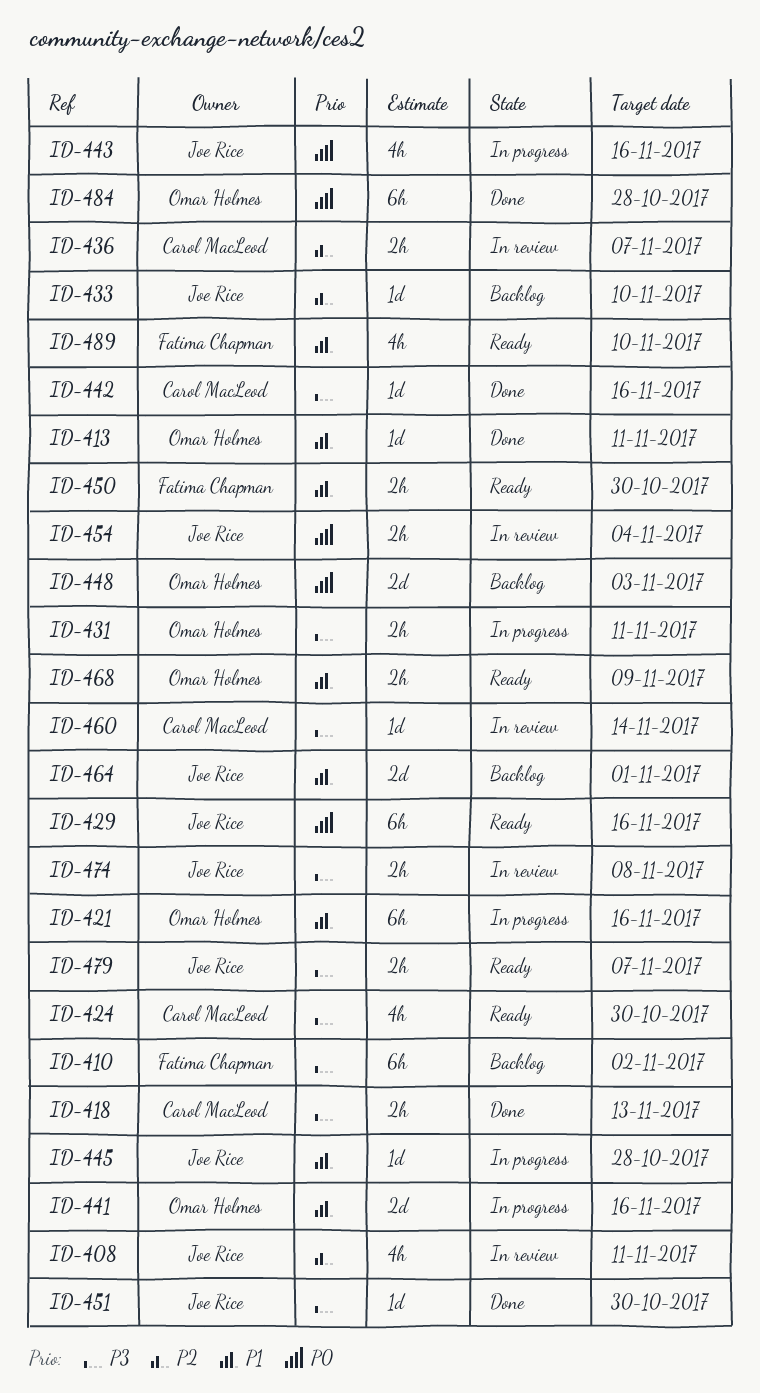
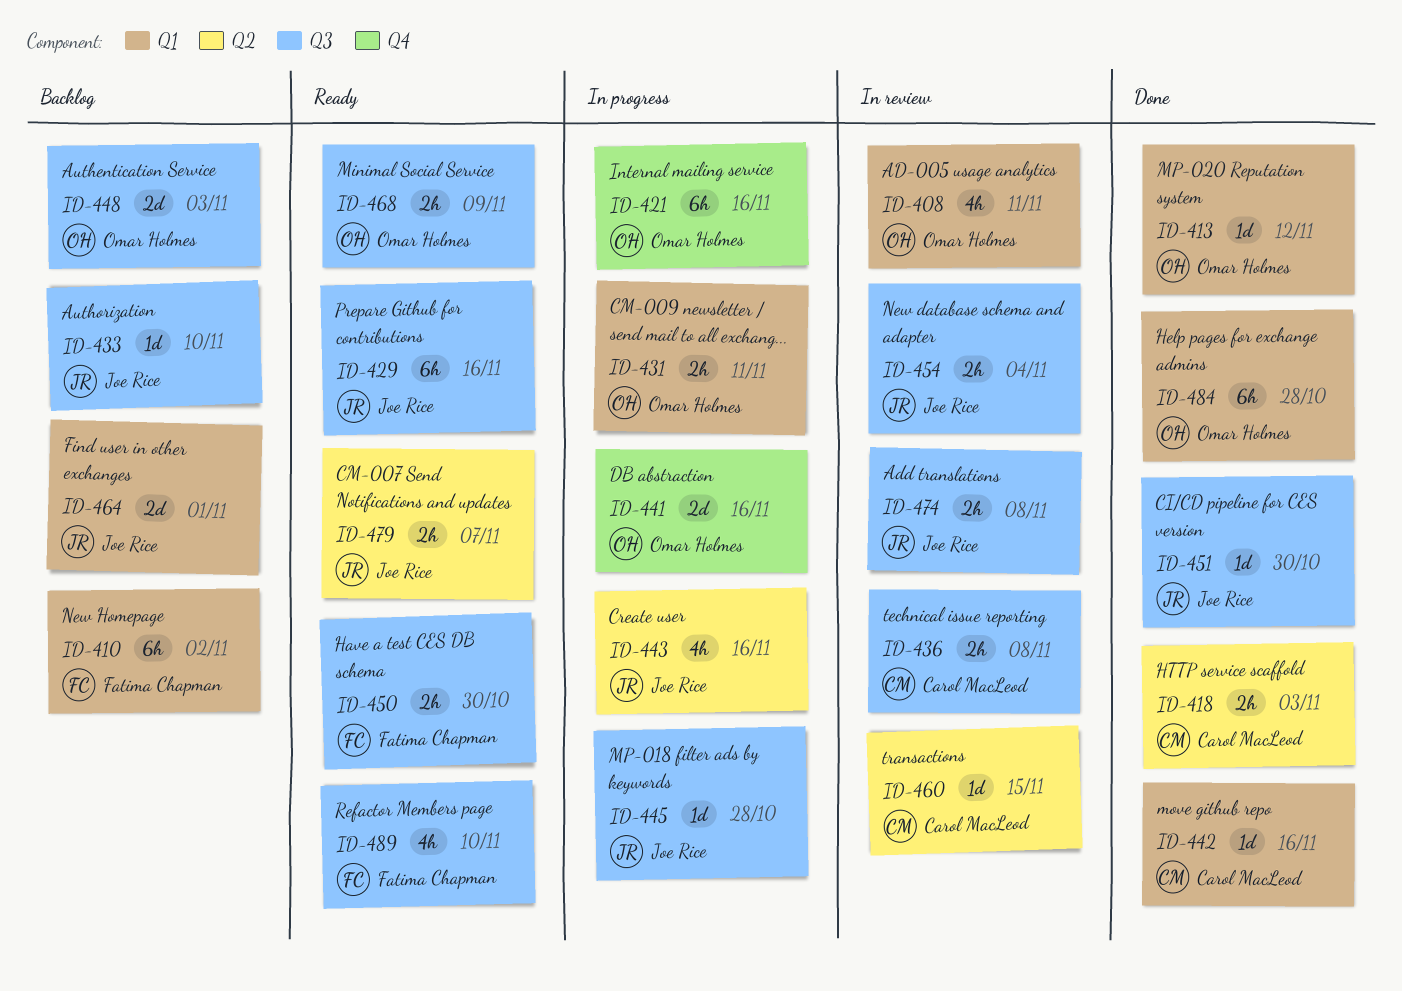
ID-408, owner: Joe Rice -> Omar Holmes
ID-413, due: Nov 11 -> Nov 12
ID-418, due: Nov 13 -> Nov 3
ID-424: present -> none
ID-436, due: Nov 7 -> Nov 8
ID-460, due: Nov 14 -> Nov 15

